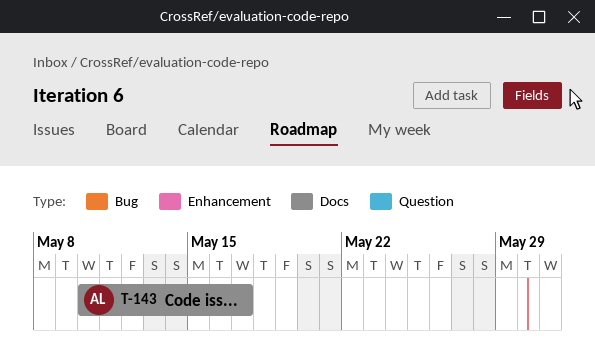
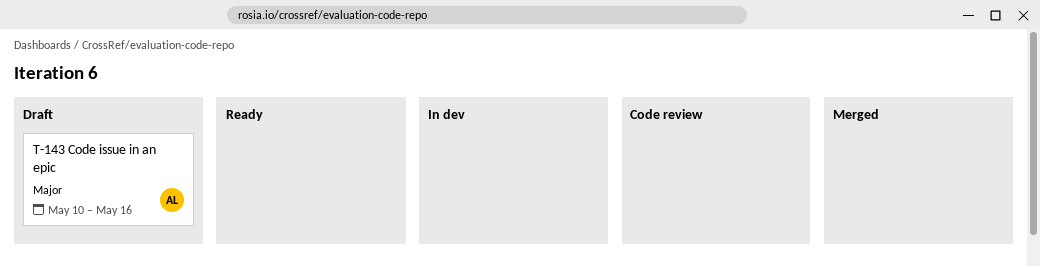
T-143, due: May 17 -> May 16

